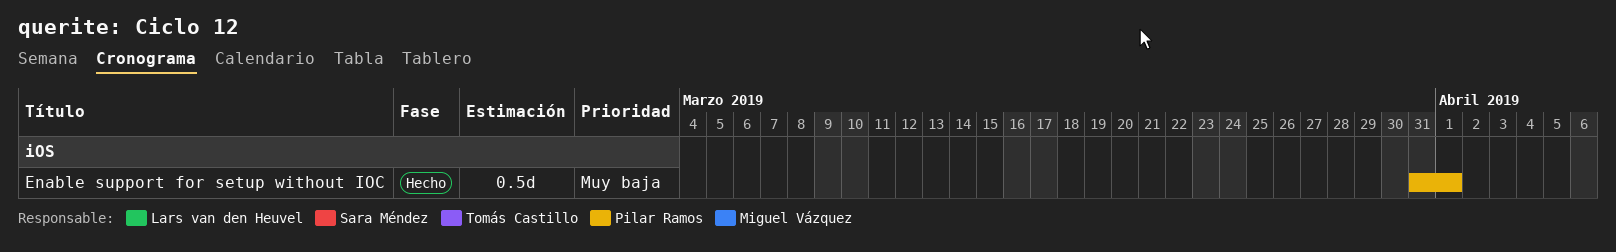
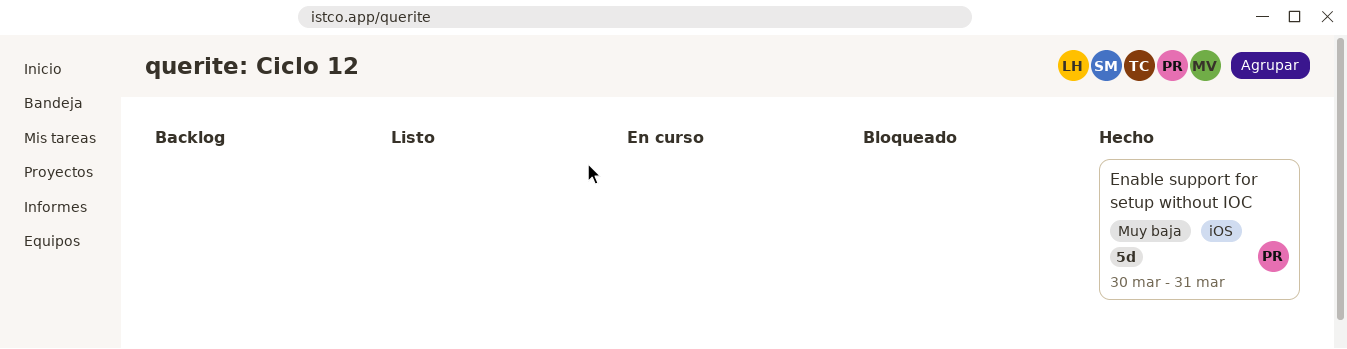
Enable support for setup without IOC, estimate: 0.5d -> 5d
Enable support for setup without IOC, start: Mar 31 -> Mar 30
Enable support for setup without IOC, due: Apr 1 -> Mar 31

